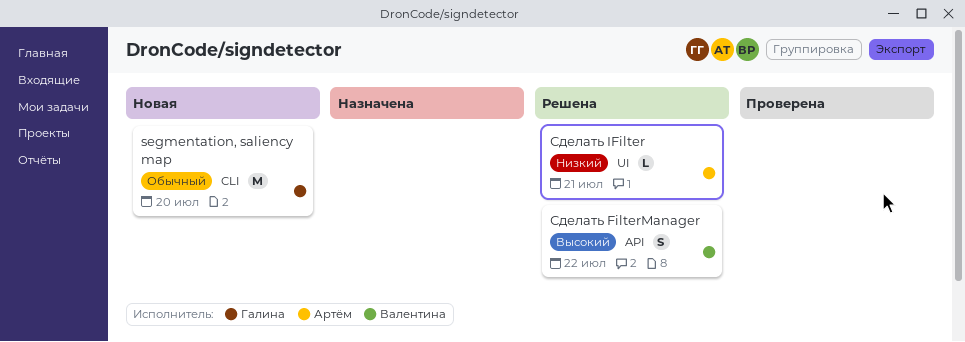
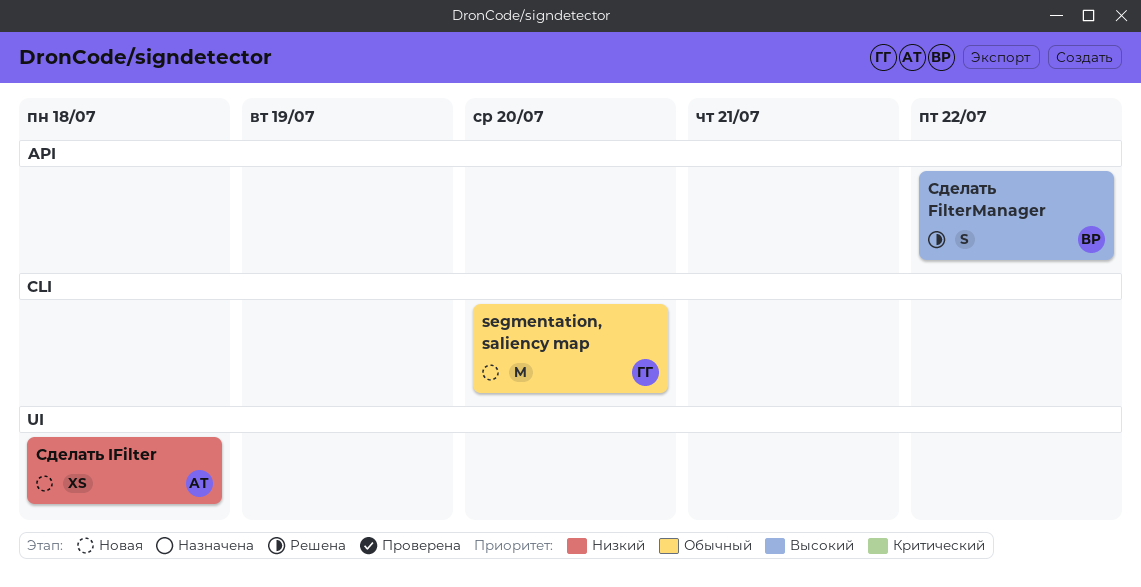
Сделать IFilter, status: Решена -> Новая
Сделать IFilter, estimate: L -> XS
Сделать IFilter, due: Jul 21 -> Jul 18

